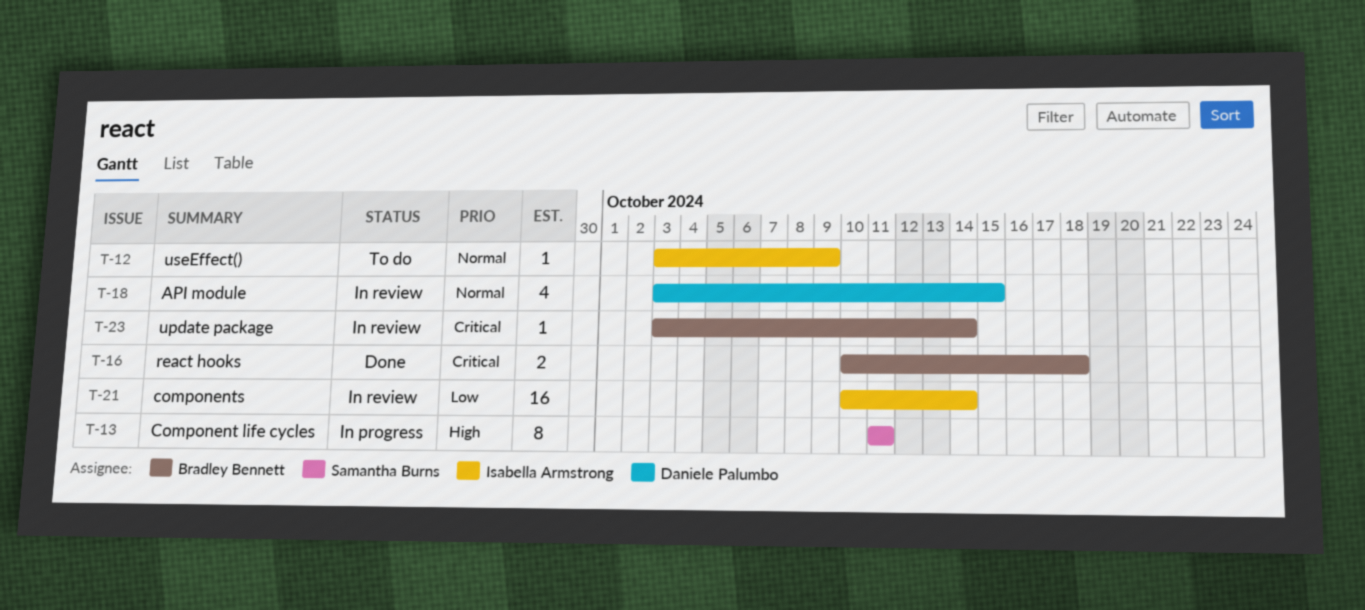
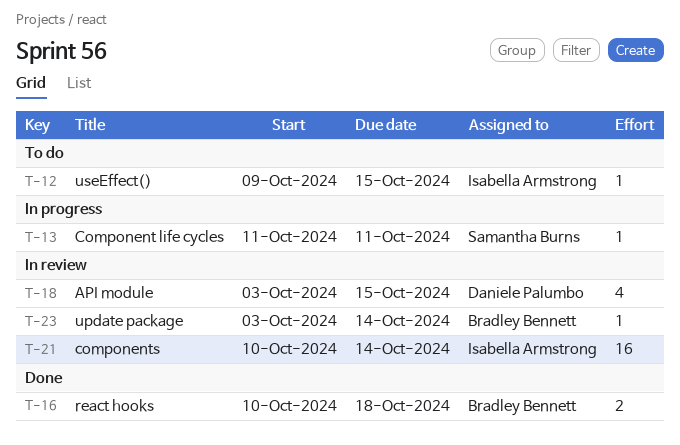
T-12, start: Oct 3 -> Oct 9
T-12, due: Oct 9 -> Oct 15
T-13, estimate: 8 -> 1

